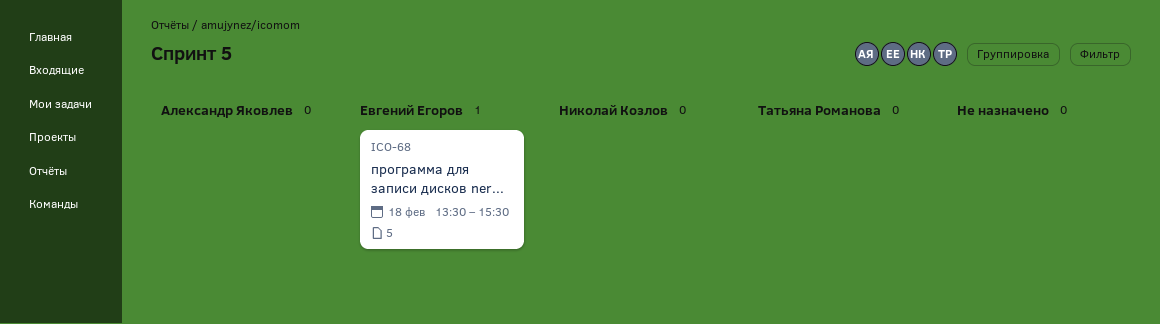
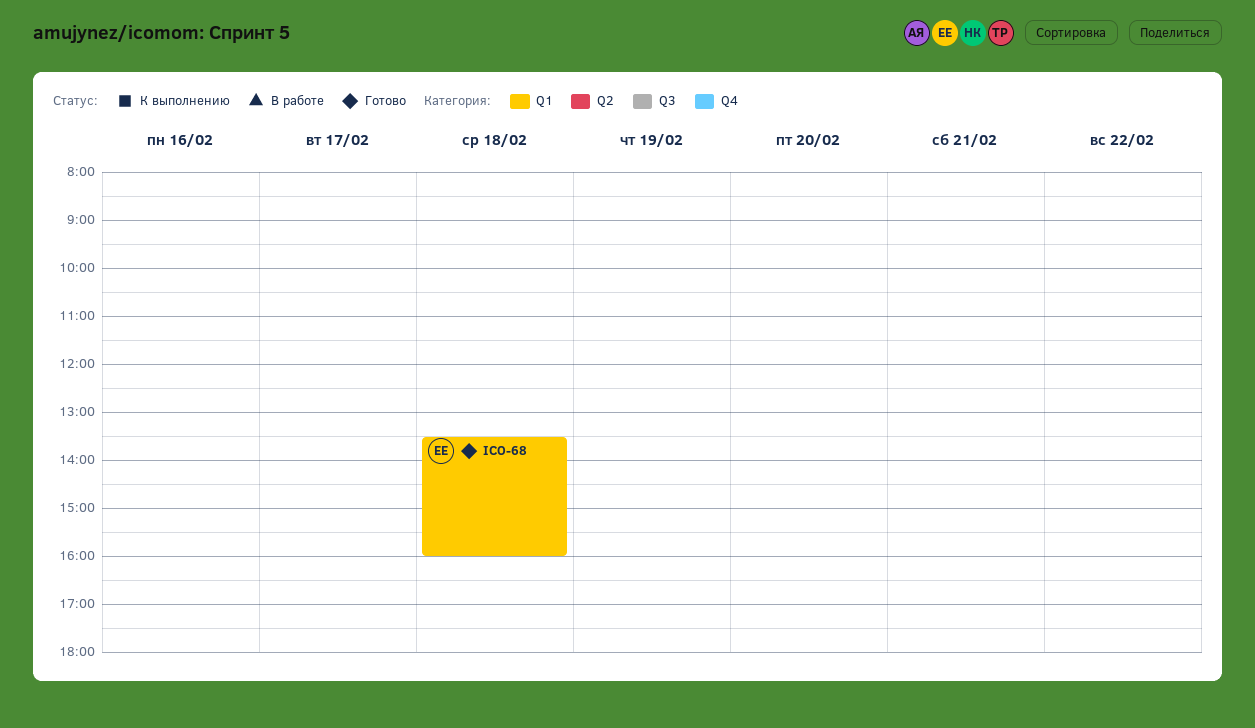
ICO-68, ends: 15:30 -> 16:00

